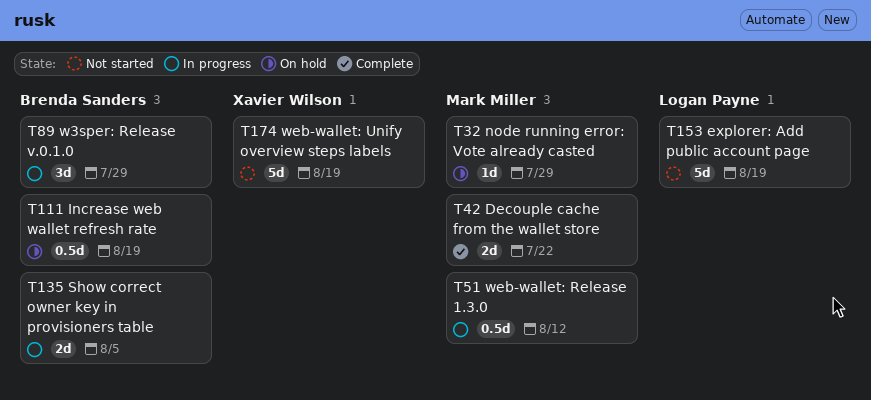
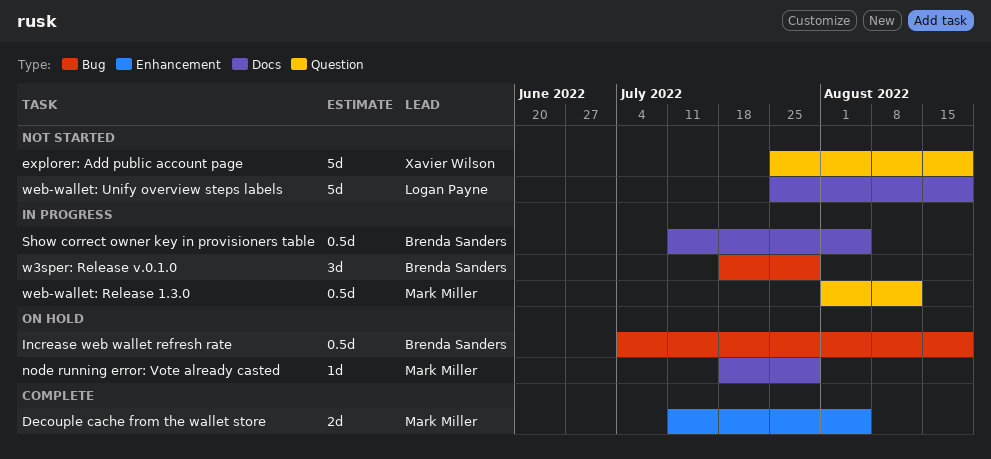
Decouple cache from the wallet store, due: Jul 22 -> Aug 5
explorer: Add public account page, owner: Logan Payne -> Xavier Wilson
Show correct owner key in provisioners table, estimate: 2d -> 0.5d
web-wallet: Unify overview steps labels, owner: Xavier Wilson -> Logan Payne

